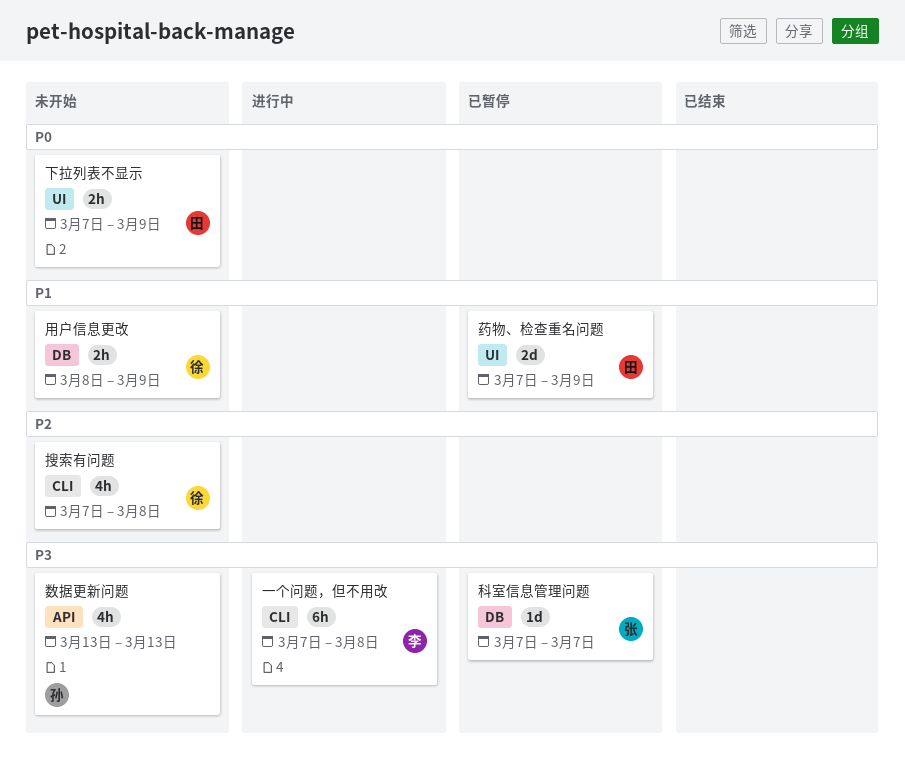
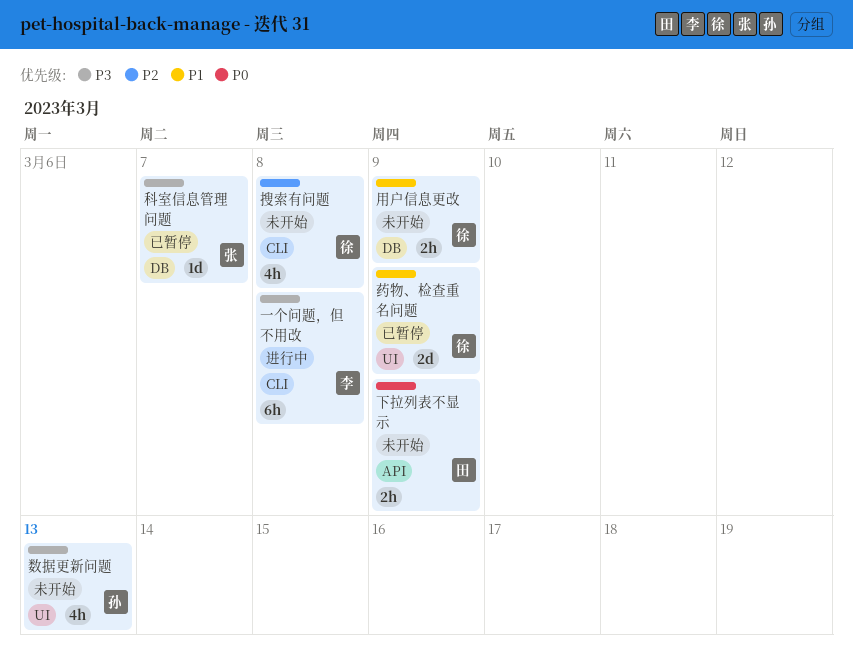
下拉列表不显示, label: UI -> API
数据更新问题, label: API -> UI
药物、检查重名问题, owner: 田 -> 徐

